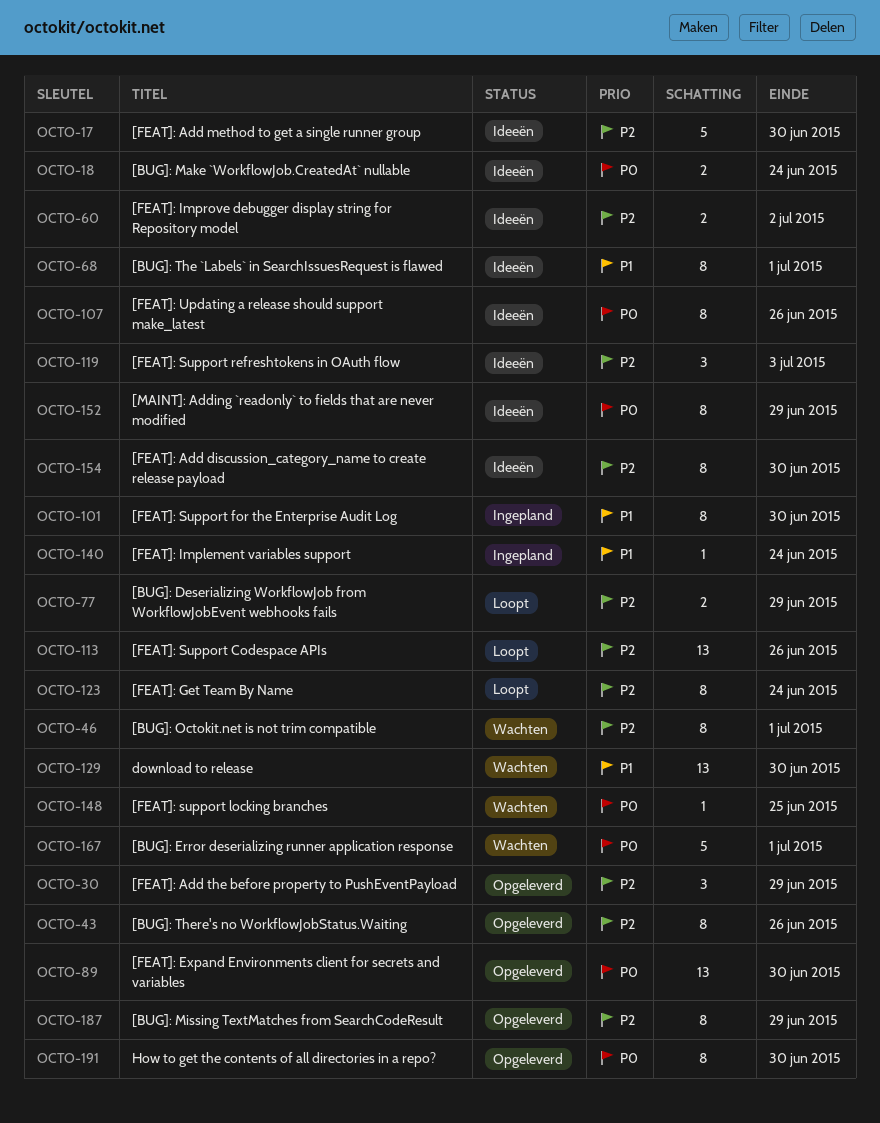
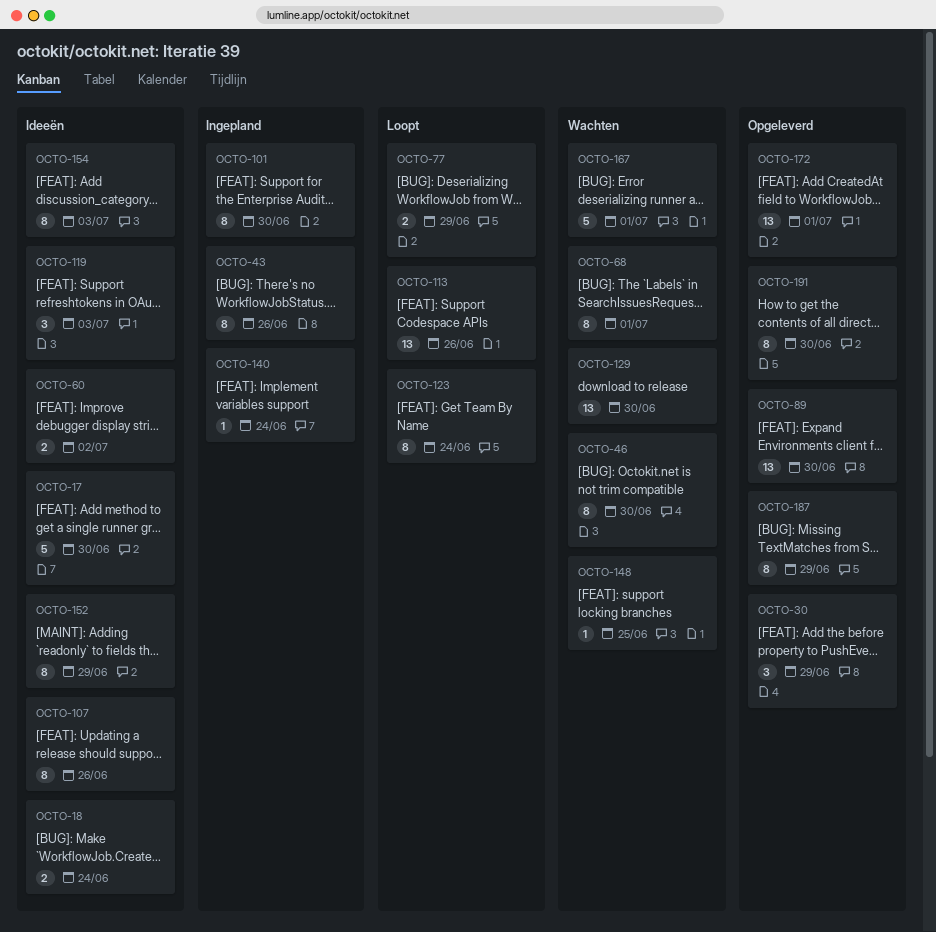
OCTO-43, status: Opgeleverd -> Ingepland
OCTO-46, due: Jul 1 -> Jun 30
OCTO-68, status: Ideeën -> Wachten
OCTO-154, due: Jun 30 -> Jul 3
OCTO-172: none -> present

